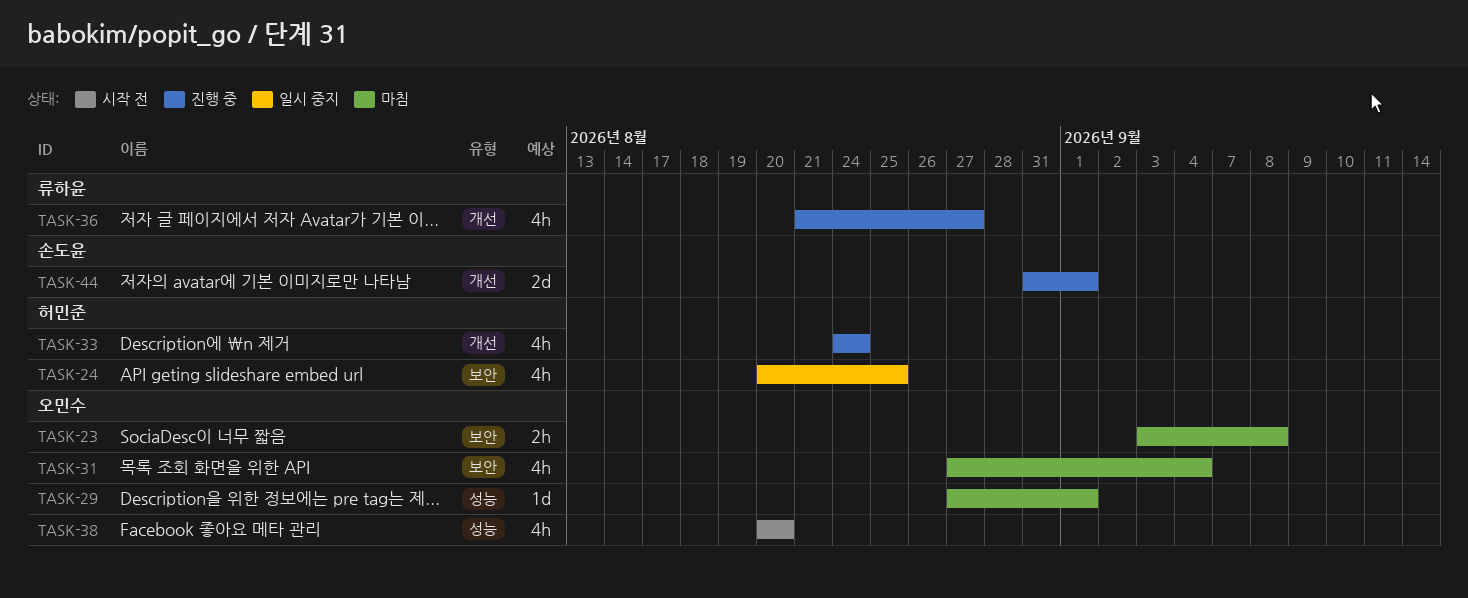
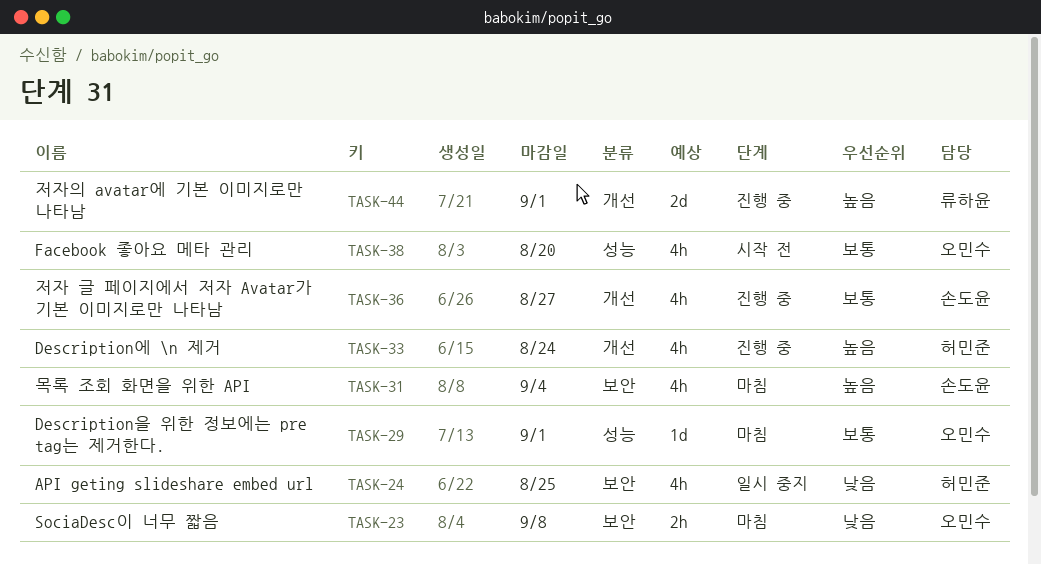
TASK-31, owner: 오민수 -> 손도윤
TASK-36, owner: 류하윤 -> 손도윤
TASK-44, owner: 손도윤 -> 류하윤

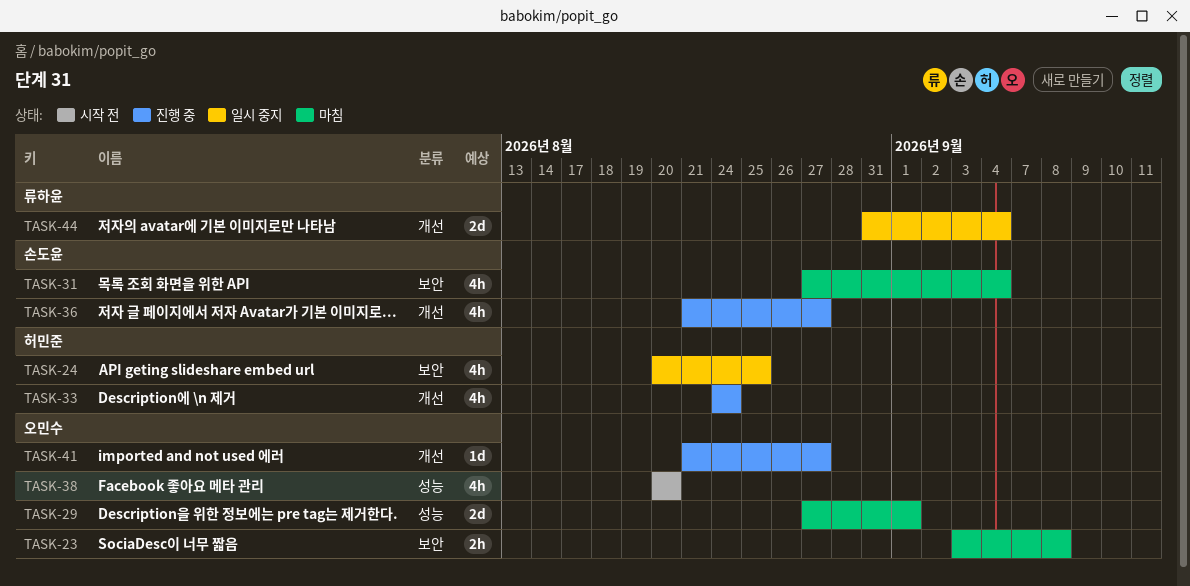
TASK-29, estimate: 1d -> 2d
TASK-41: none -> present
TASK-44, status: 진행 중 -> 일시 중지
TASK-44, due: Sep 1 -> Sep 4

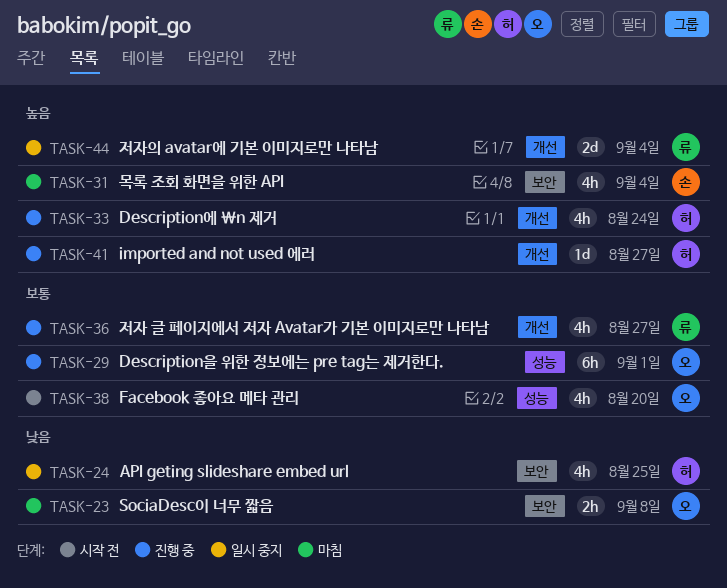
TASK-29, status: 마침 -> 진행 중
TASK-29, estimate: 2d -> 6h
TASK-36, owner: 손도윤 -> 류하윤
TASK-41, owner: 오민수 -> 허민준

